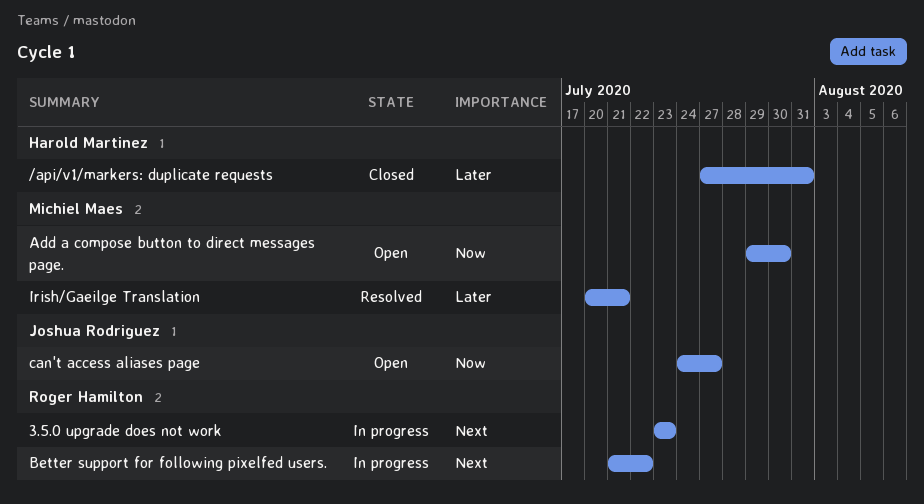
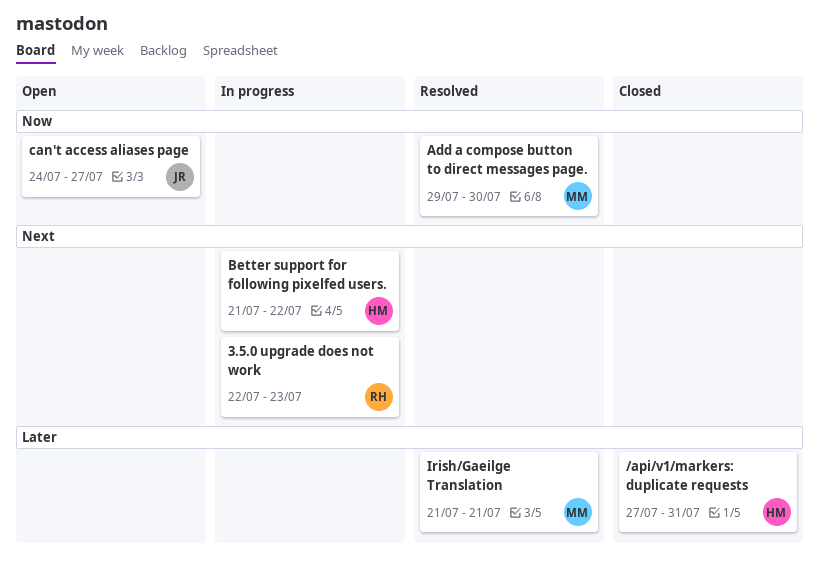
3.5.0 upgrade does not work, start: Jul 23 -> Jul 22
Add a compose button to direct messages page., status: Open -> Resolved
Better support for following pixelfed users., owner: Roger Hamilton -> Harold Martinez
Irish/Gaeilge Translation, start: Jul 20 -> Jul 21

